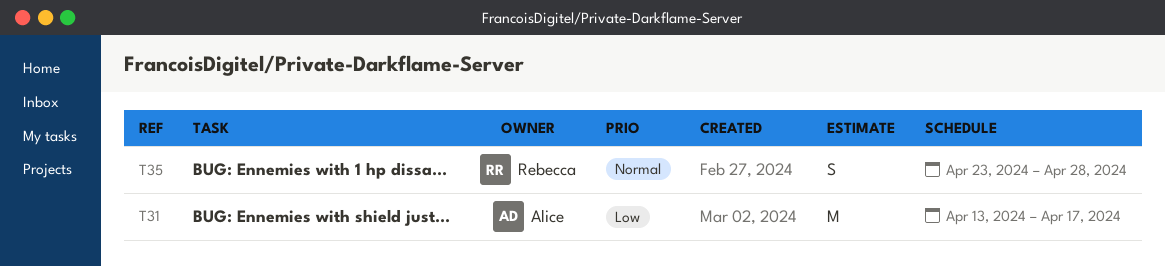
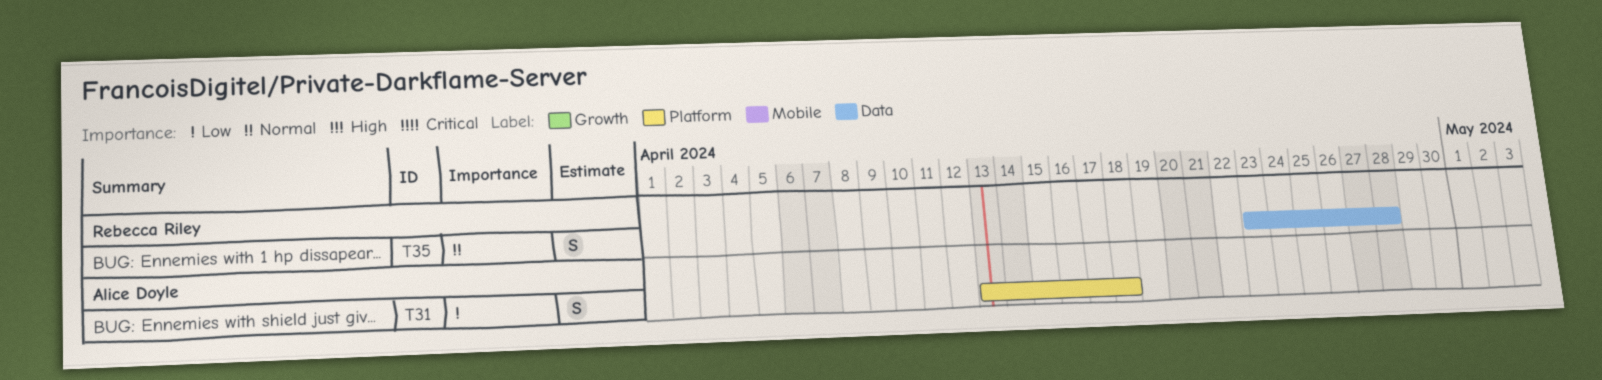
T31, estimate: M -> S
T31, due: Apr 17 -> Apr 18

